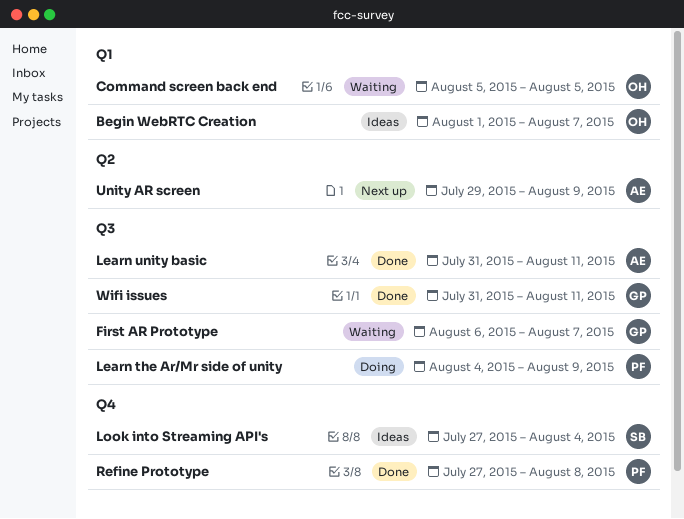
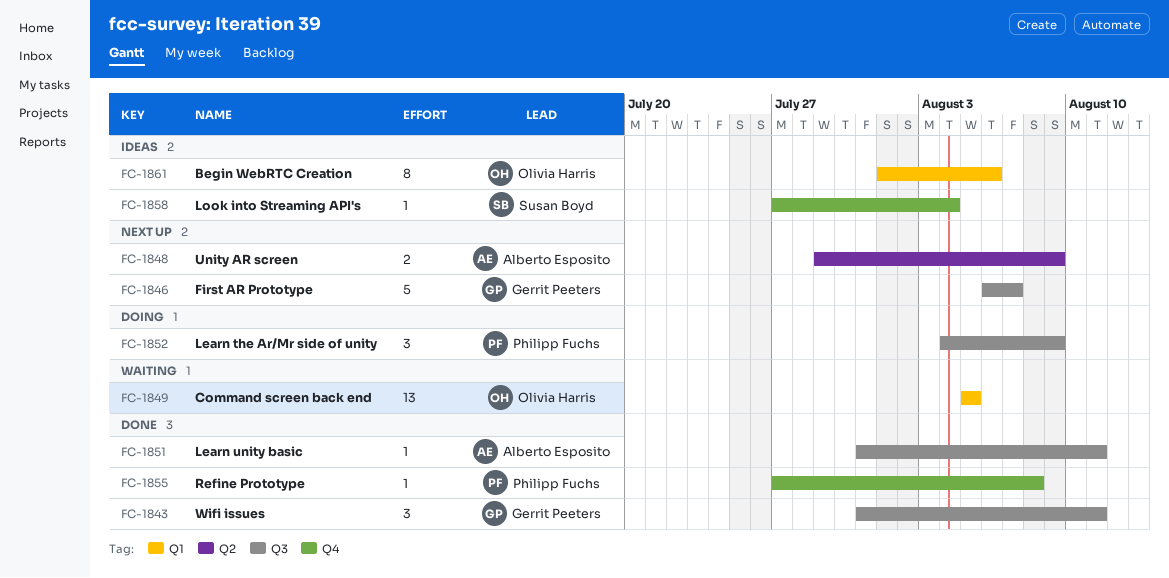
Begin WebRTC Creation, due: Aug 7 -> Aug 6
First AR Prototype, status: Waiting -> Next up

